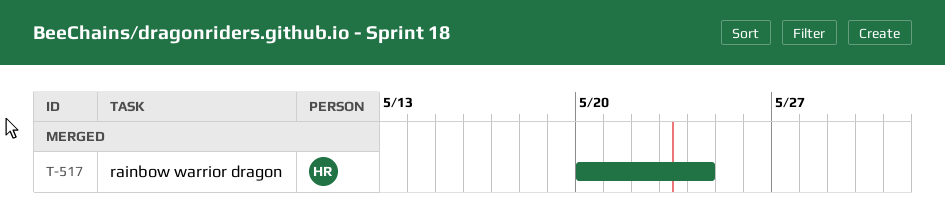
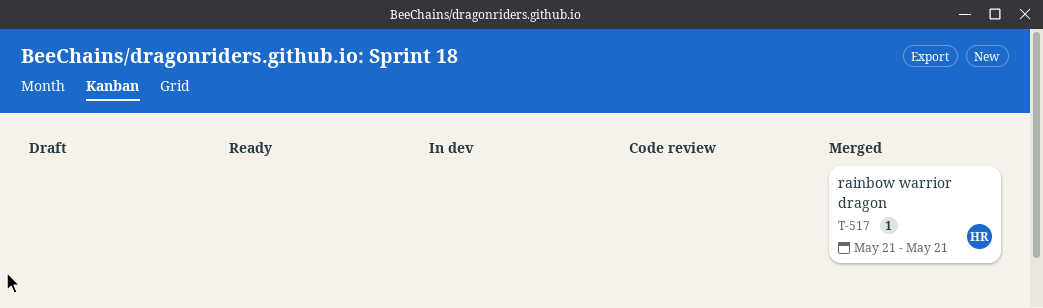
T-517, start: May 20 -> May 21
T-517, due: May 24 -> May 21

